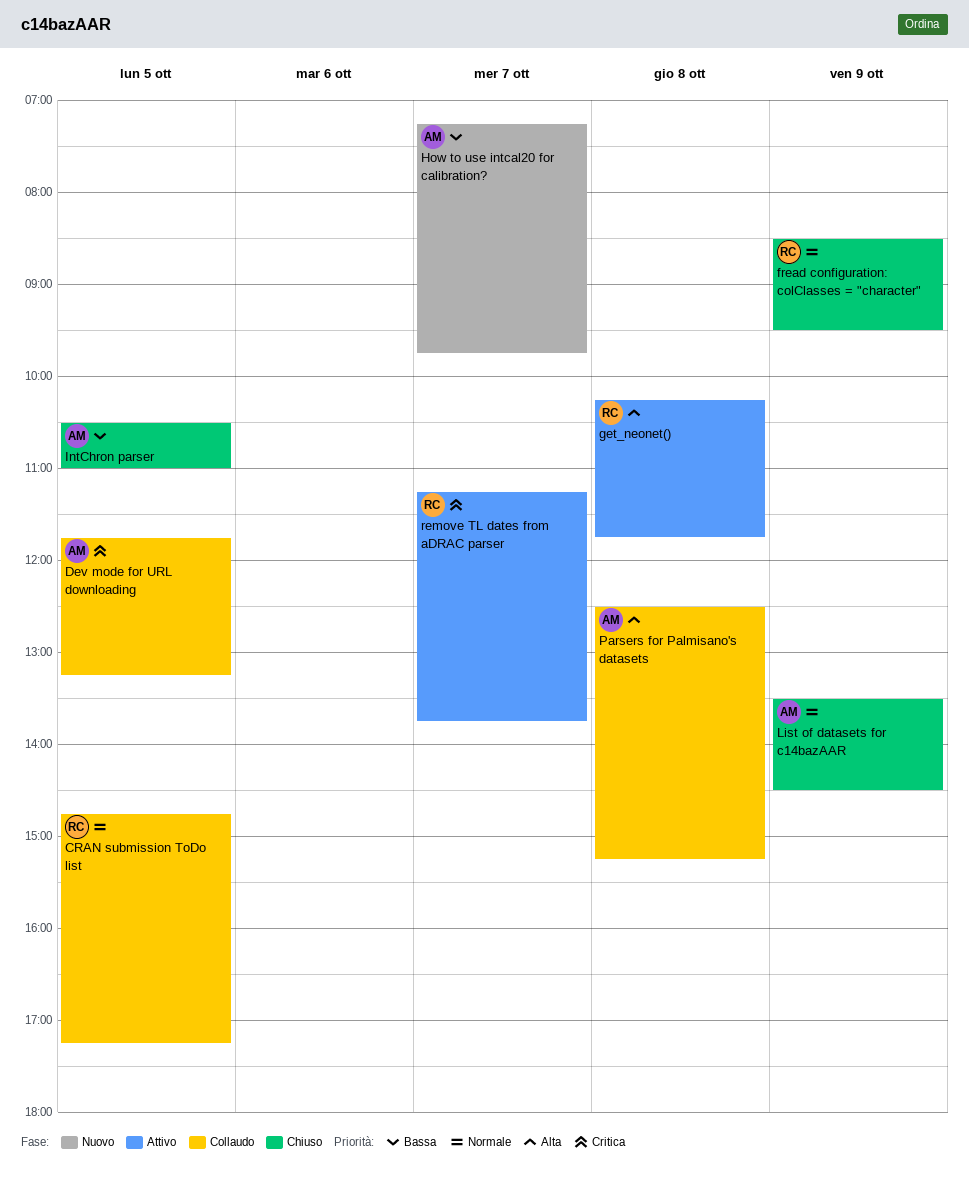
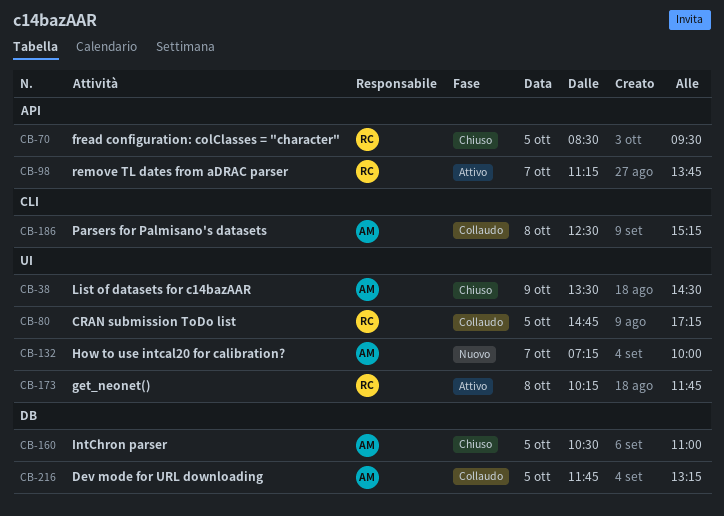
fread configuration: colClasses = "character", day: Oct 9 -> Oct 5
How to use intcal20 for calibration?, ends: 09:45 -> 10:00

